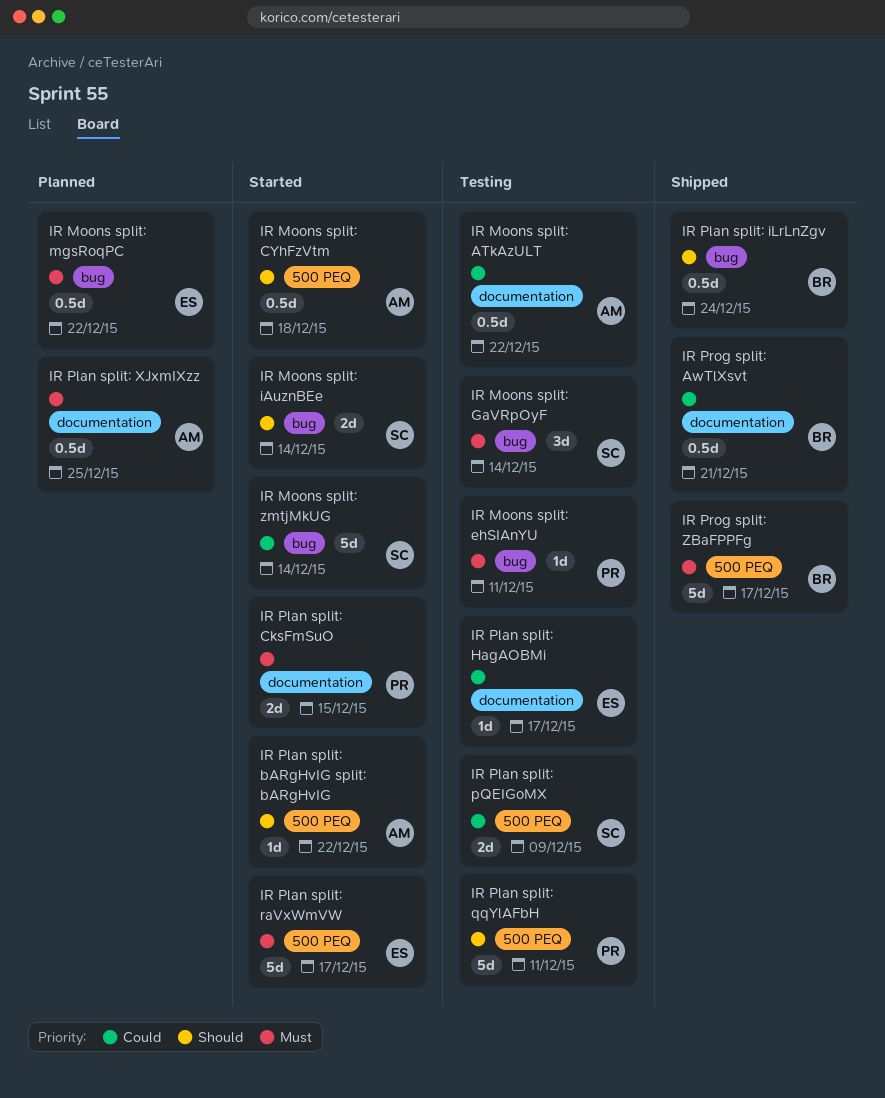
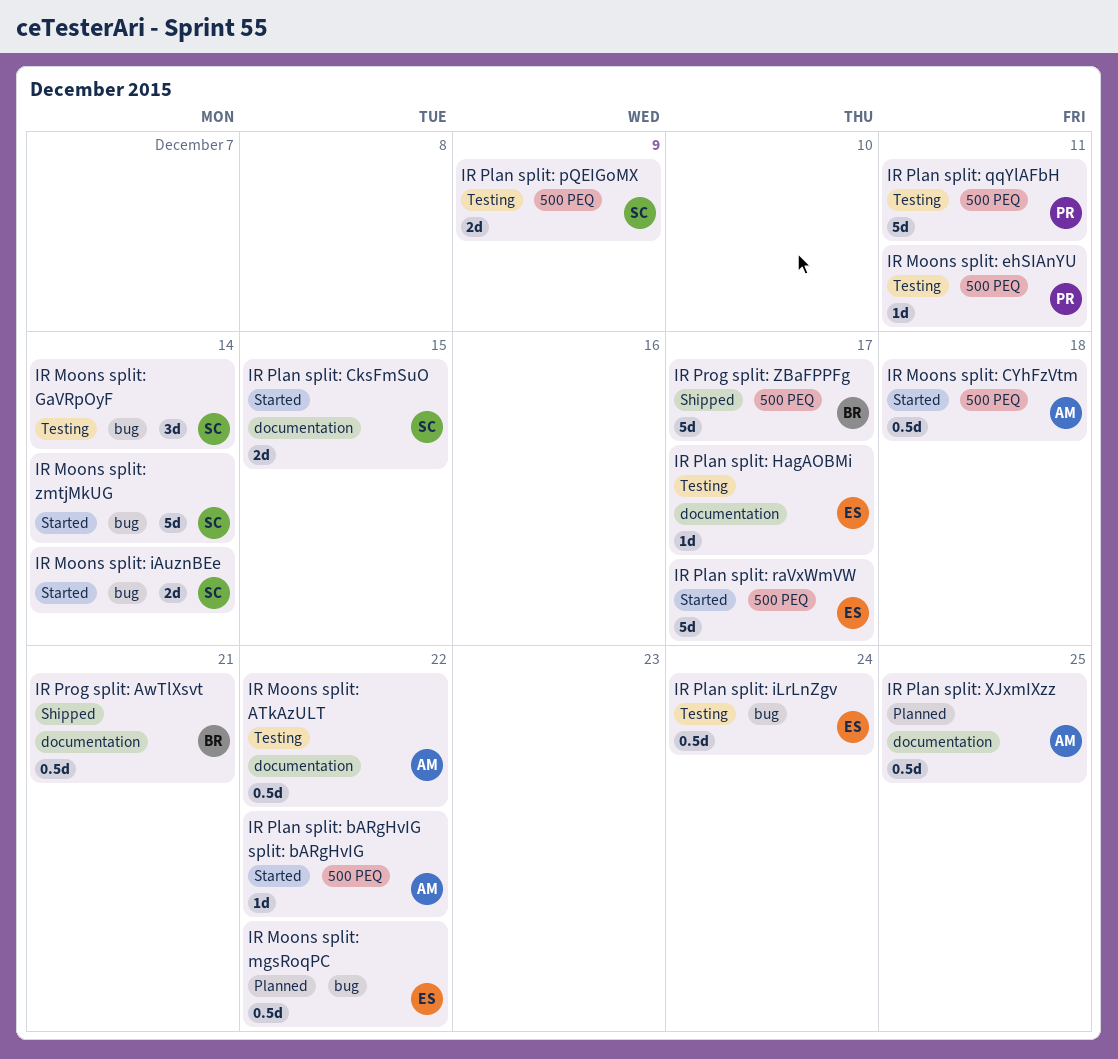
IR Moons split: ehSIAnYU, label: bug -> 500 PEQ
IR Plan split: CksFmSuO, owner: PR -> SC
IR Plan split: iLrLnZgv, status: Shipped -> Testing
IR Plan split: iLrLnZgv, owner: BR -> ES

